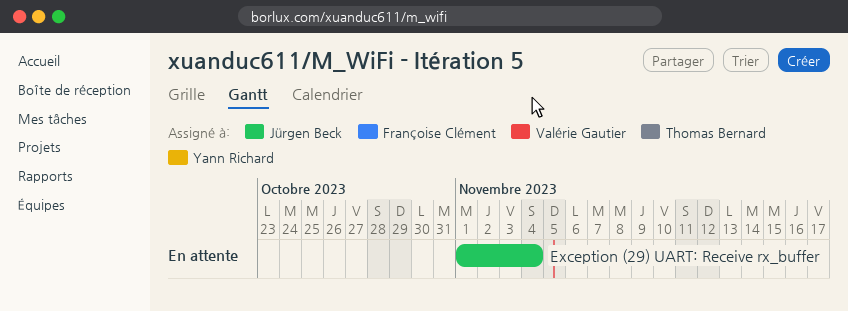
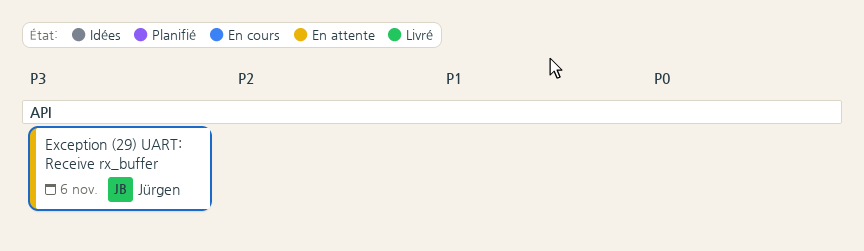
Exception (29) UART: Receive rx_buffer, due: Nov 4 -> Nov 6

